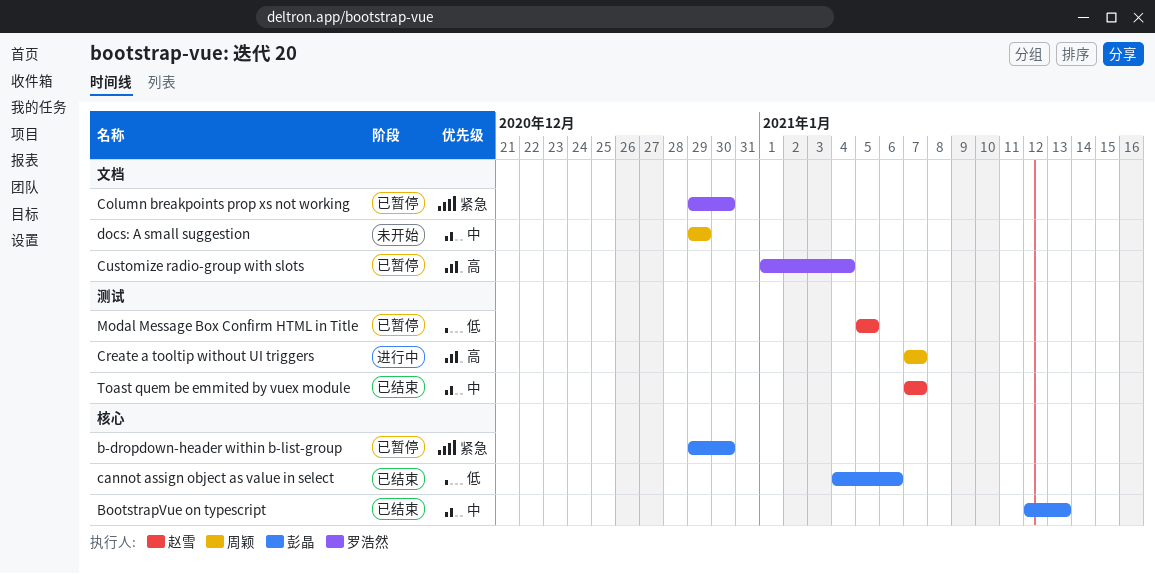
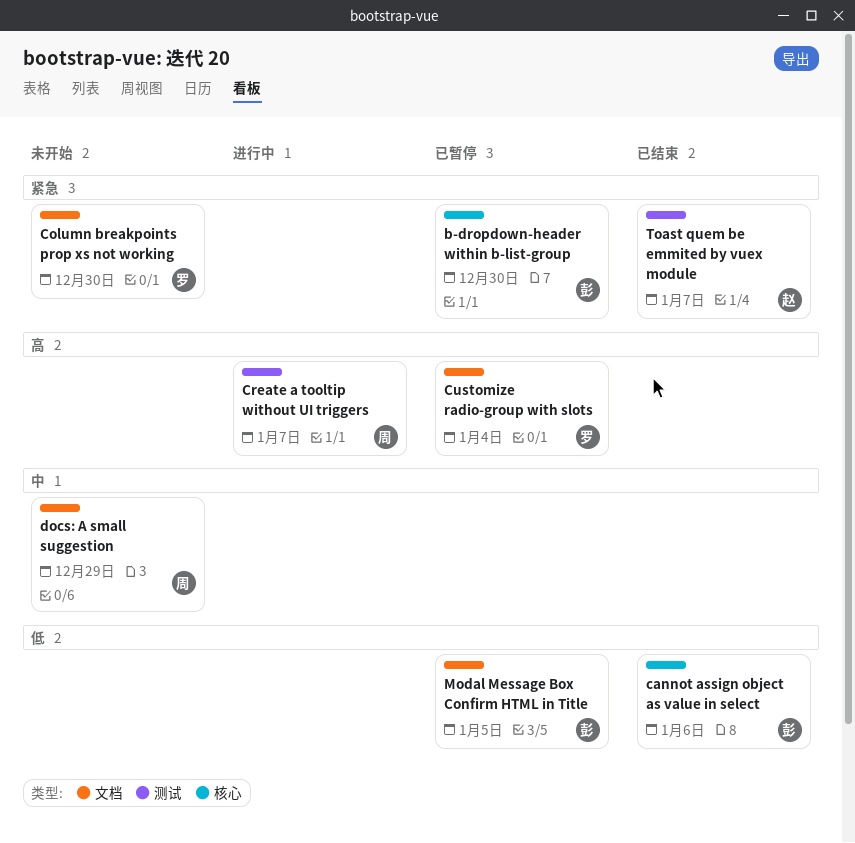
BootstrapVue on typescript: present -> none
Column breakpoints prop xs not working, status: 已暂停 -> 未开始
Modal Message Box Confirm HTML in Title, owner: 赵雪 -> 彭晶
Modal Message Box Confirm HTML in Title, label: 测试 -> 文档
Toast quem be emmited by vuex module, priority: 中 -> 紧急

